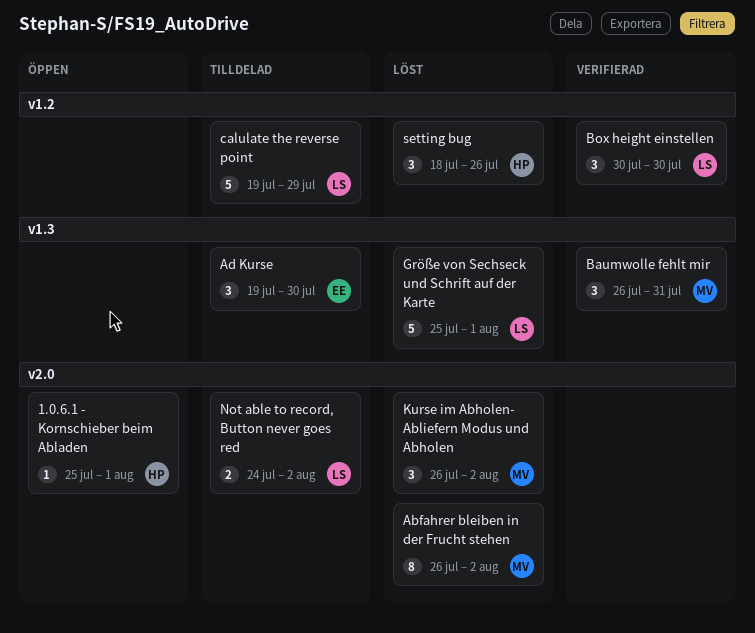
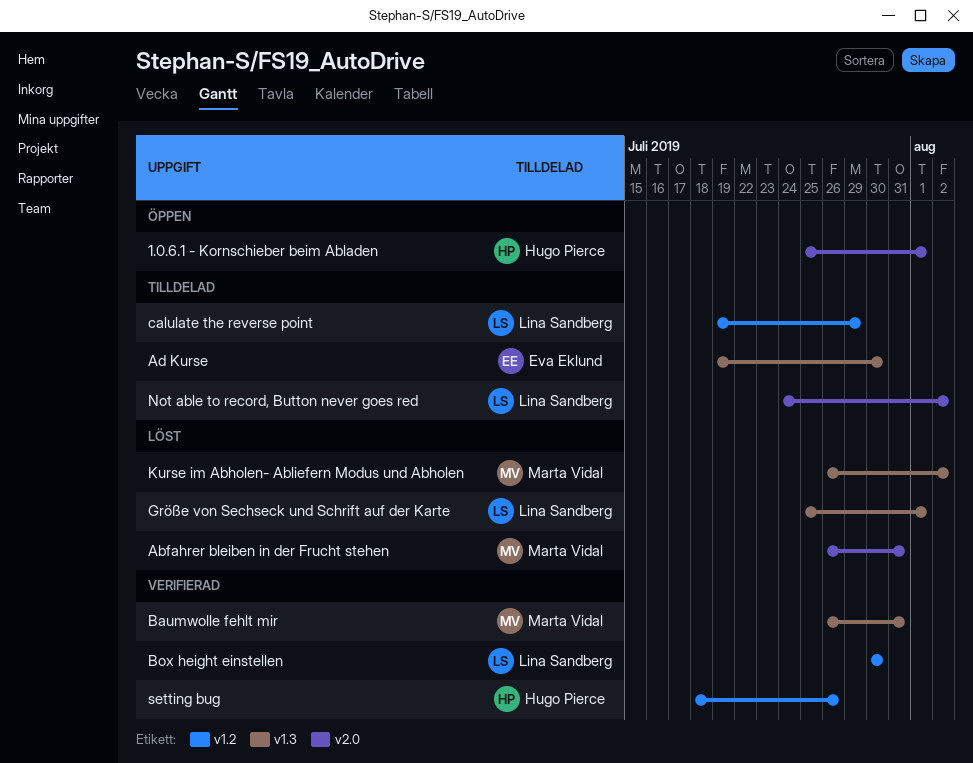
Abfahrer bleiben in der Frucht stehen, due: Aug 2 -> Jul 31
Kurse im Abholen- Abliefern Modus und Abholen, label: v2.0 -> v1.3
setting bug, status: Löst -> Verifierad

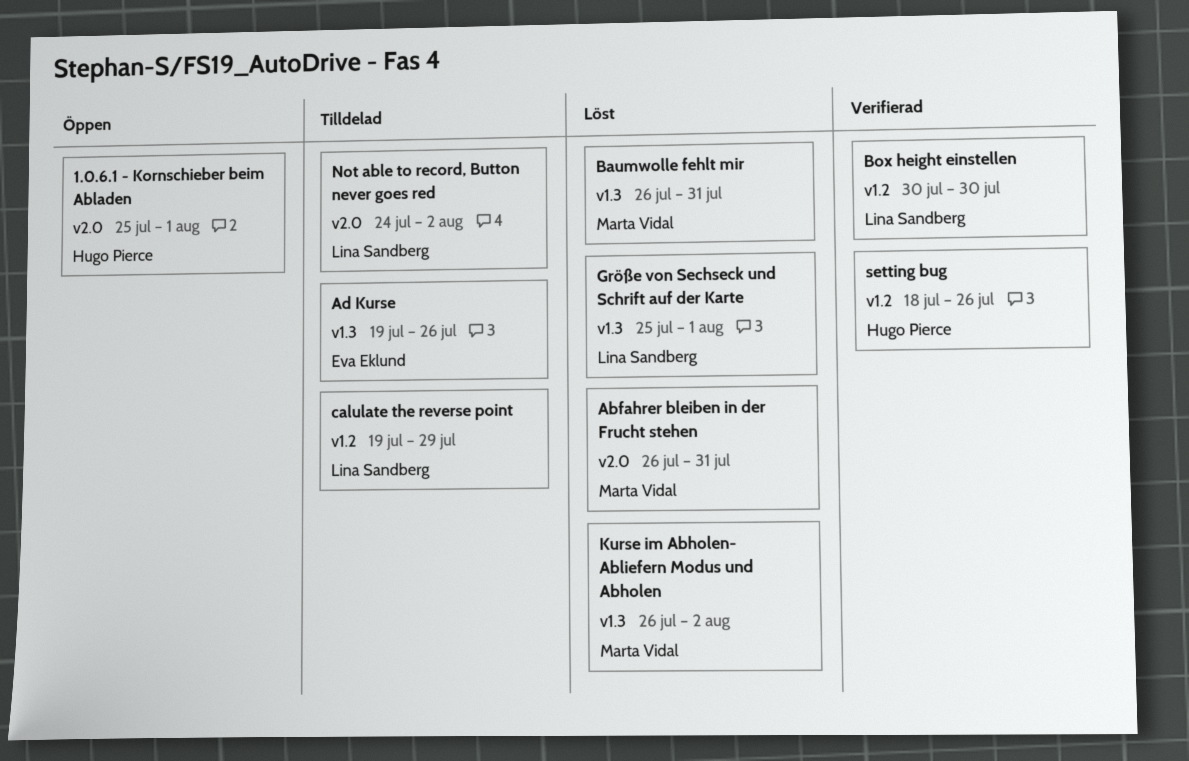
Ad Kurse, due: Jul 30 -> Jul 26
Baumwolle fehlt mir, status: Verifierad -> Löst

